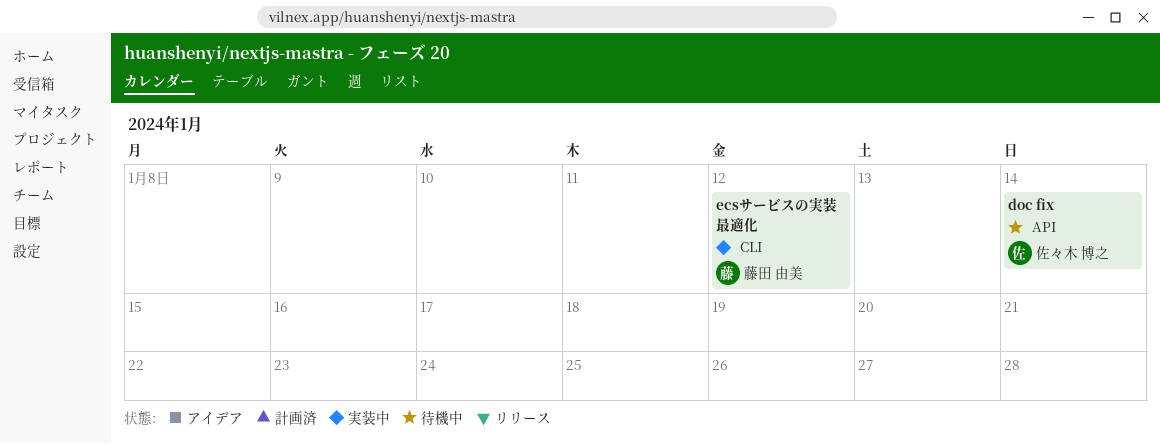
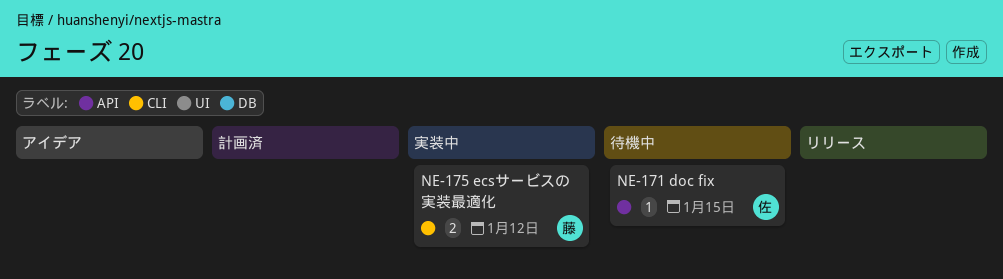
doc fix, due: Jan 14 -> Jan 15

